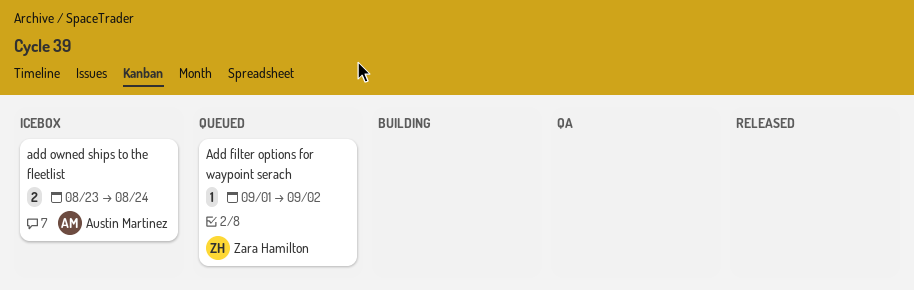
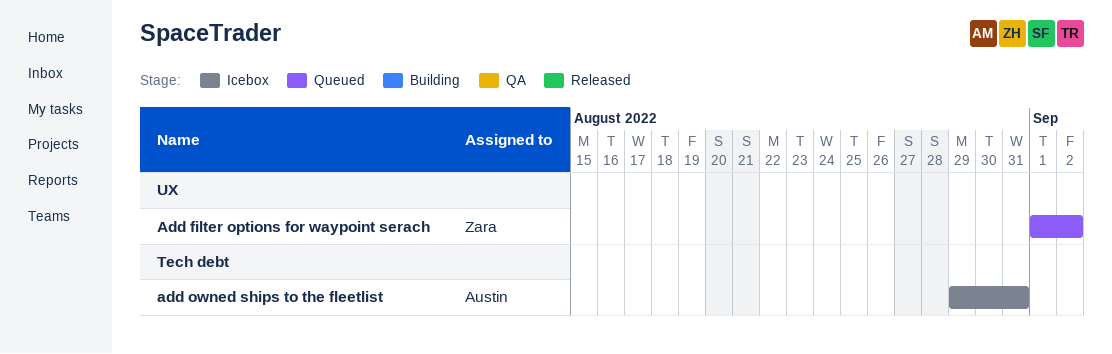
add owned ships to the fleetlist, start: Aug 23 -> Aug 29
add owned ships to the fleetlist, due: Aug 24 -> Aug 31

